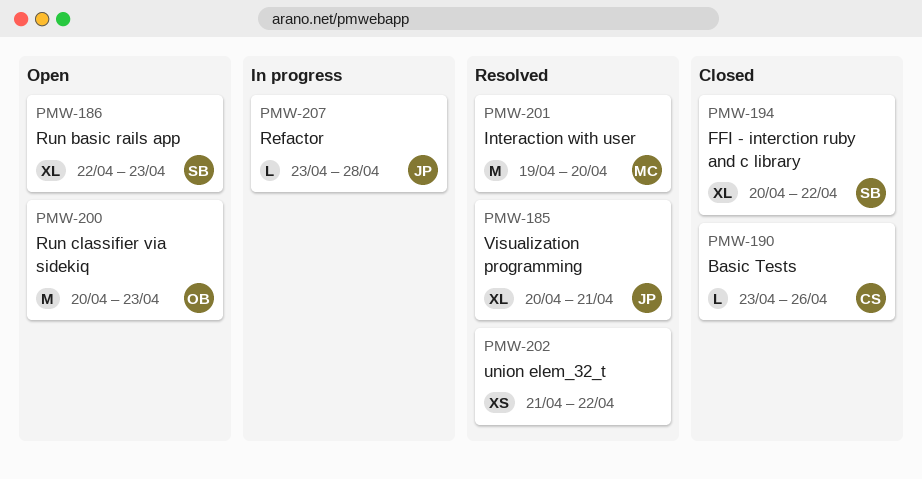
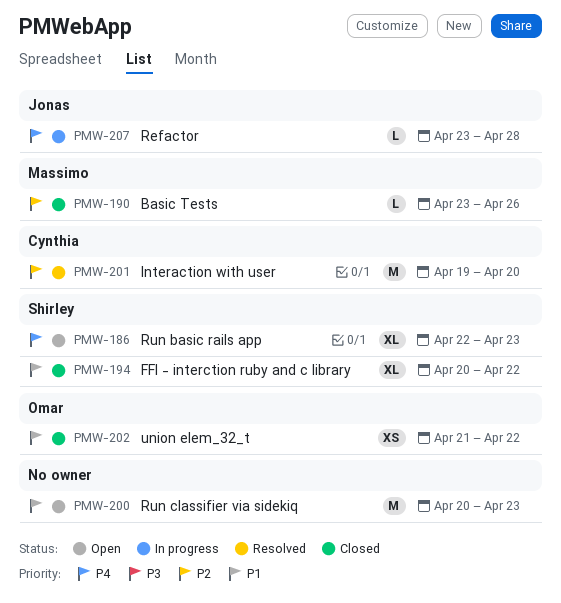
PMW-185: present -> none
PMW-190, owner: Cynthia -> Massimo
PMW-200, owner: Omar -> none
PMW-201, owner: Massimo -> Cynthia
PMW-202, status: Resolved -> Closed
PMW-202, owner: none -> Omar

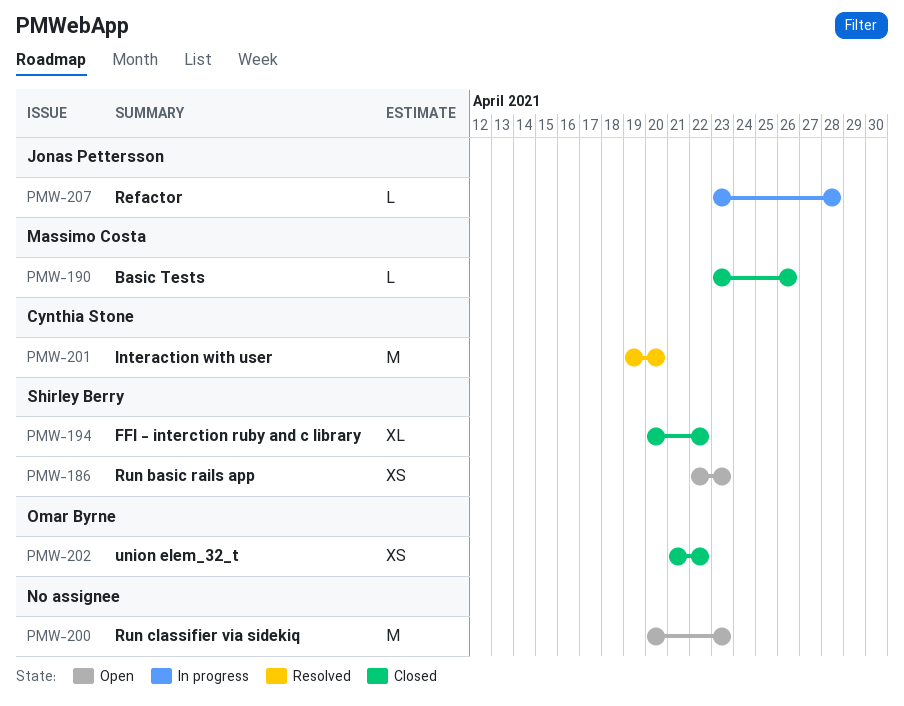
PMW-186, estimate: XL -> XS

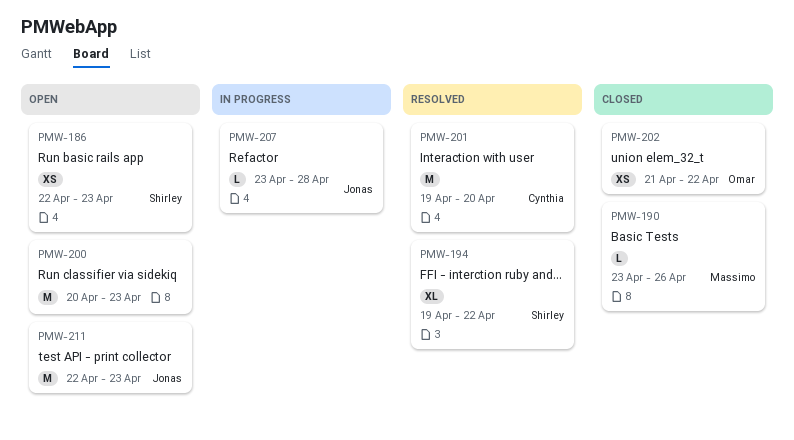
PMW-194, status: Closed -> Resolved
PMW-194, start: Apr 20 -> Apr 19
PMW-211: none -> present

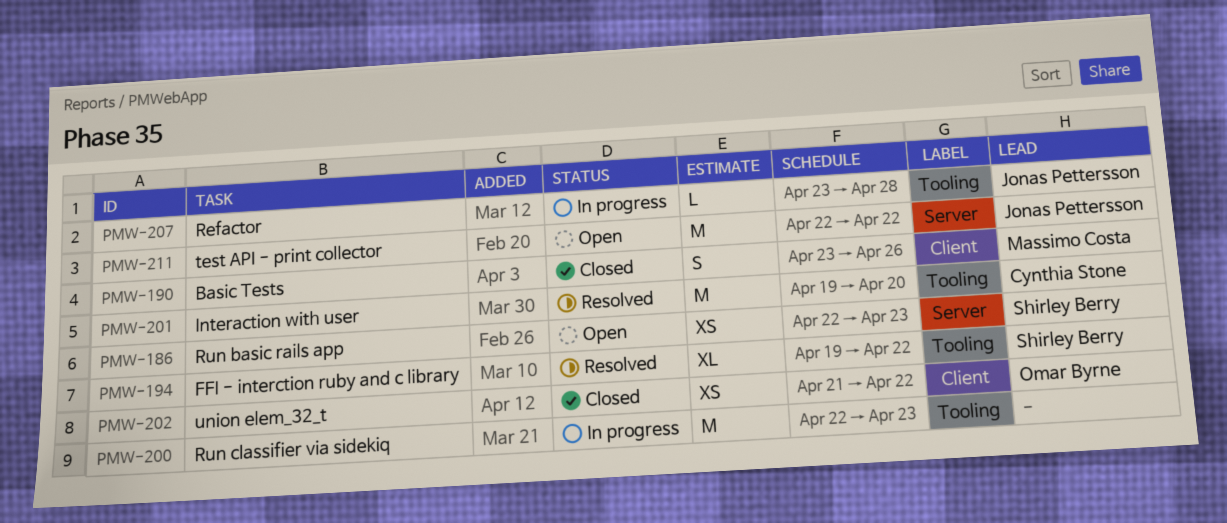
PMW-190, estimate: L -> S
PMW-200, status: Open -> In progress
PMW-200, start: Apr 20 -> Apr 22
PMW-211, due: Apr 23 -> Apr 22

